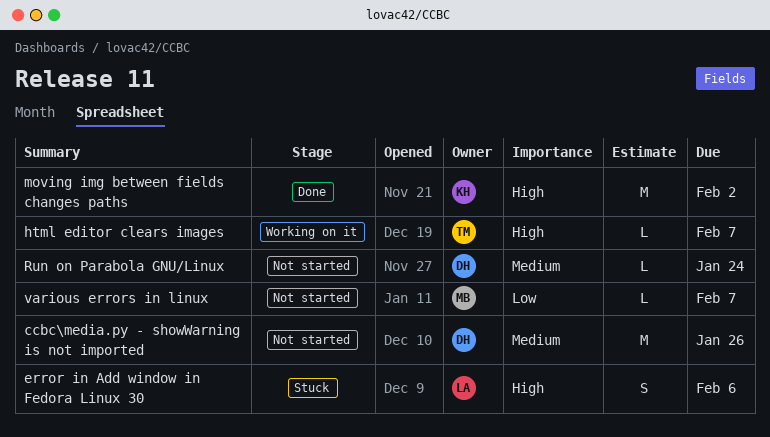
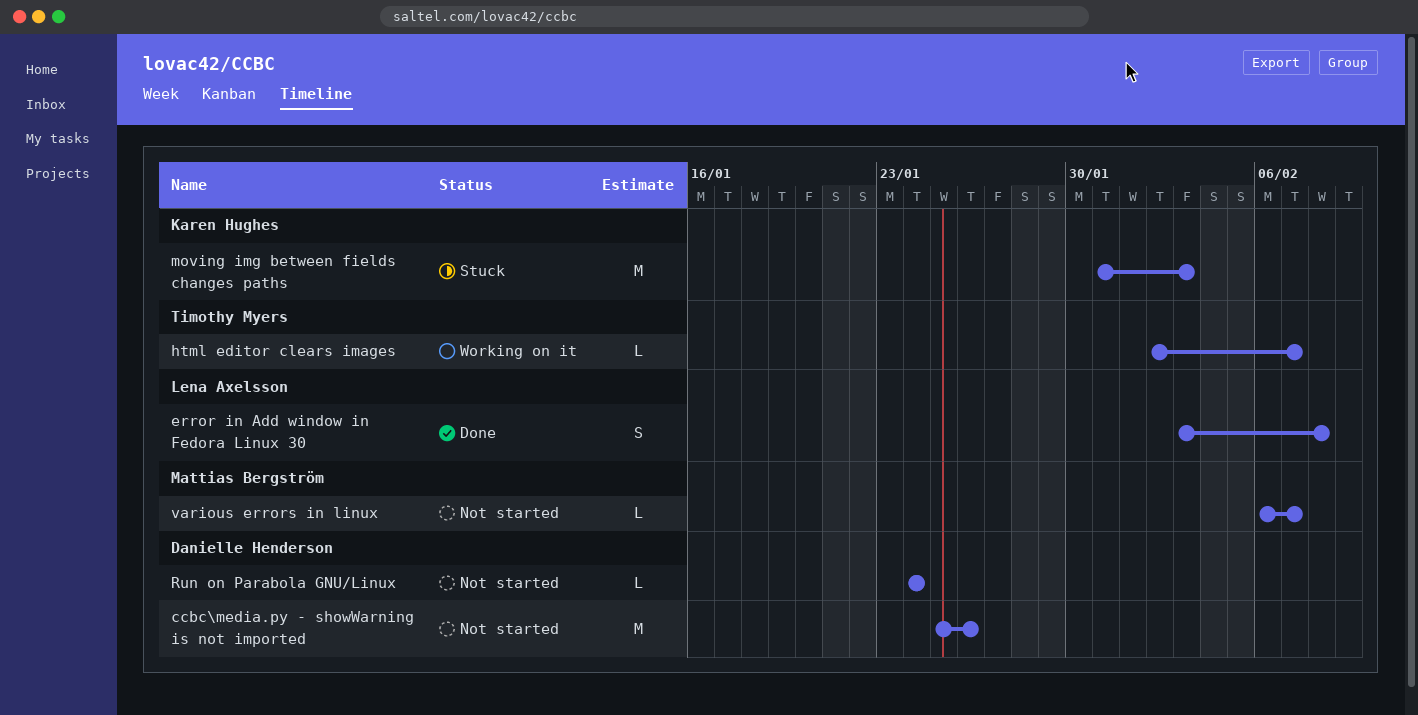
error in Add window in Fedora Linux 30, status: Stuck -> Done
error in Add window in Fedora Linux 30, due: Feb 6 -> Feb 8
moving img between fields changes paths, status: Done -> Stuck
moving img between fields changes paths, due: Feb 2 -> Feb 3

